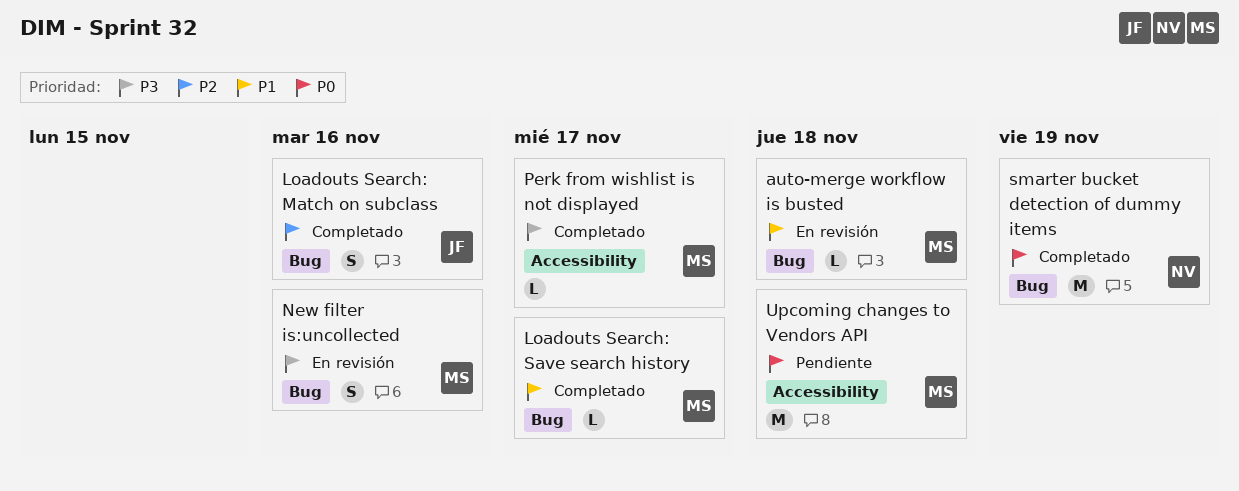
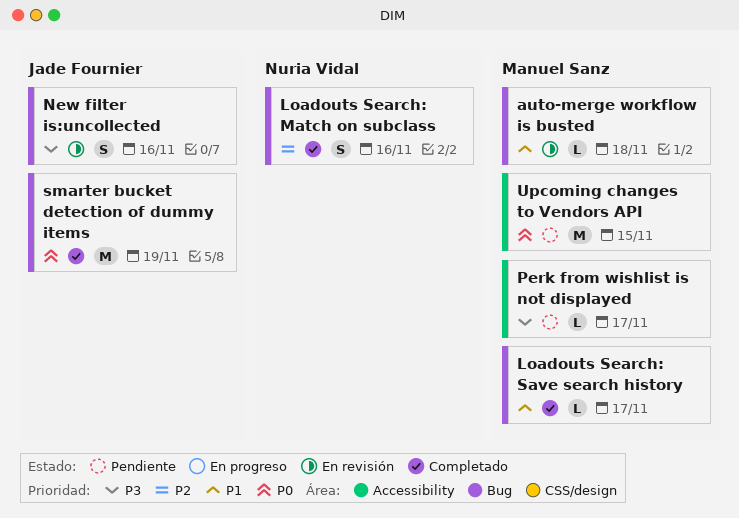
Loadouts Search: Match on subclass, owner: Jade Fournier -> Nuria Vidal
New filter is:uncollected, owner: Manuel Sanz -> Jade Fournier
Perk from wishlist is not displayed, status: Completado -> Pendiente
smarter bucket detection of dummy items, owner: Nuria Vidal -> Jade Fournier
Upcoming changes to Vendors API, due: Nov 18 -> Nov 15

